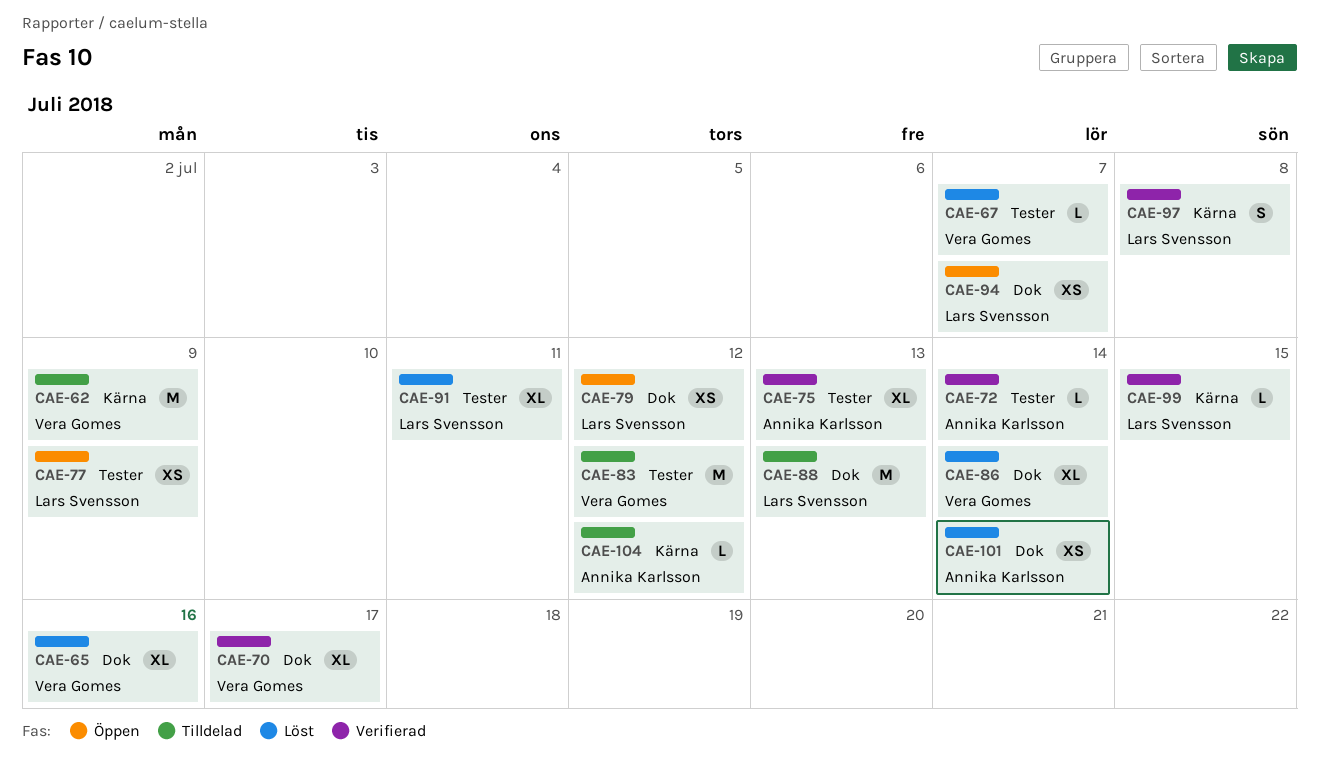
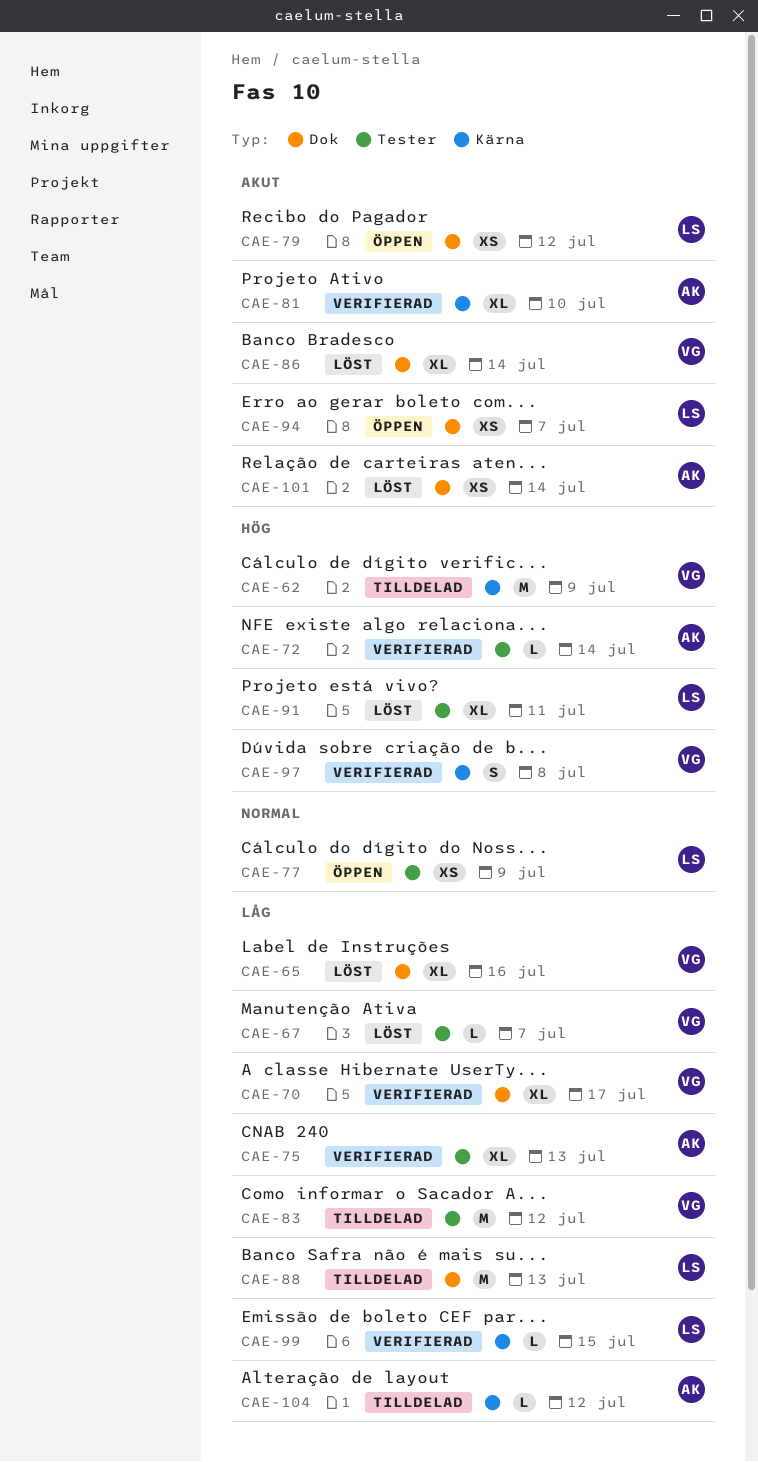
CAE-81: none -> present
CAE-97, owner: Lars Svensson -> Vera Gomes

